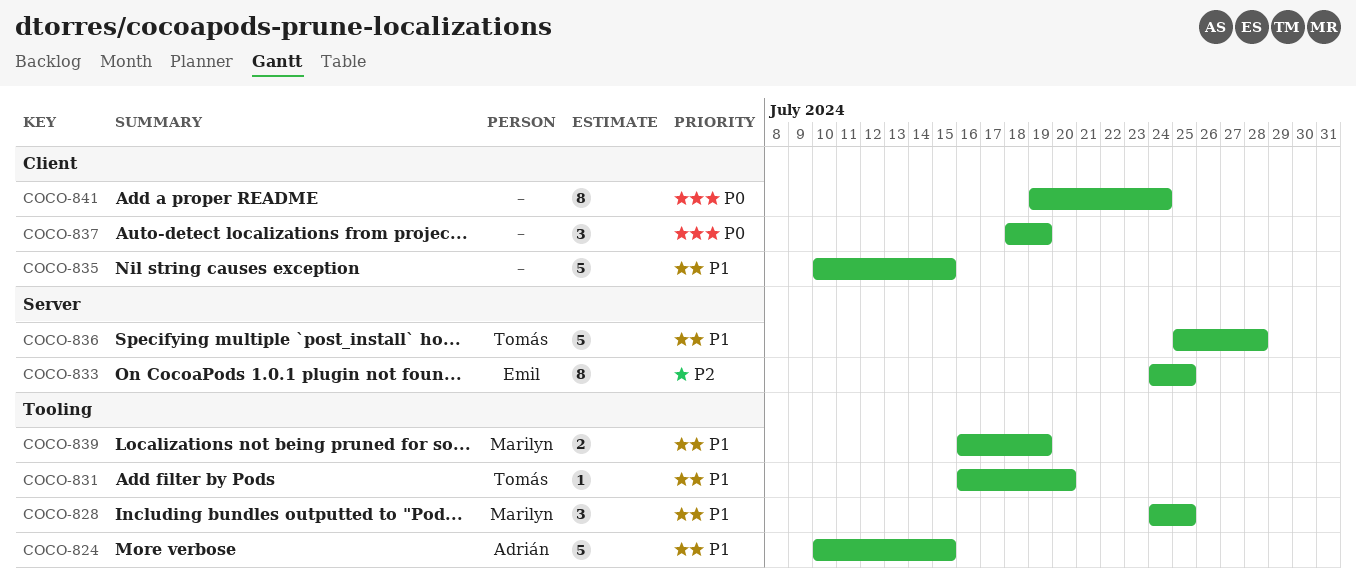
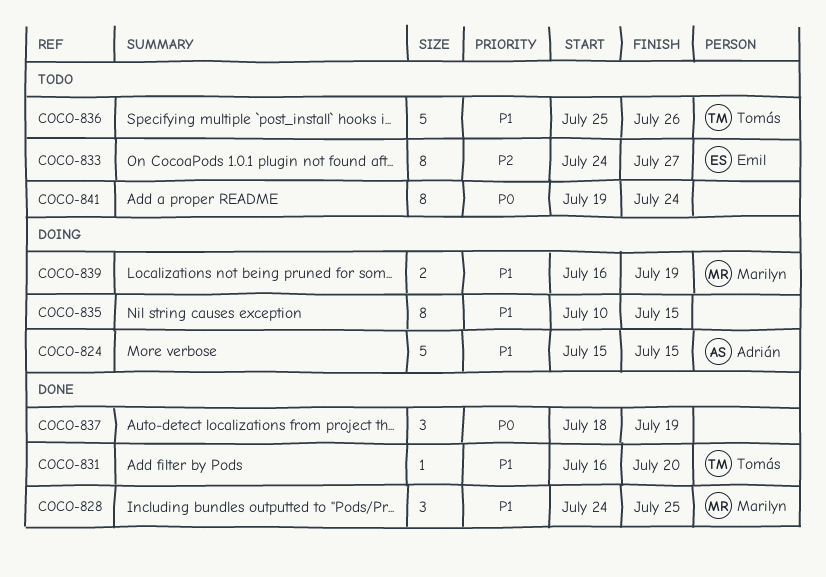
COCO-824, start: Jul 10 -> Jul 15
COCO-833, due: Jul 25 -> Jul 27
COCO-835, estimate: 5 -> 8
COCO-836, due: Jul 28 -> Jul 26

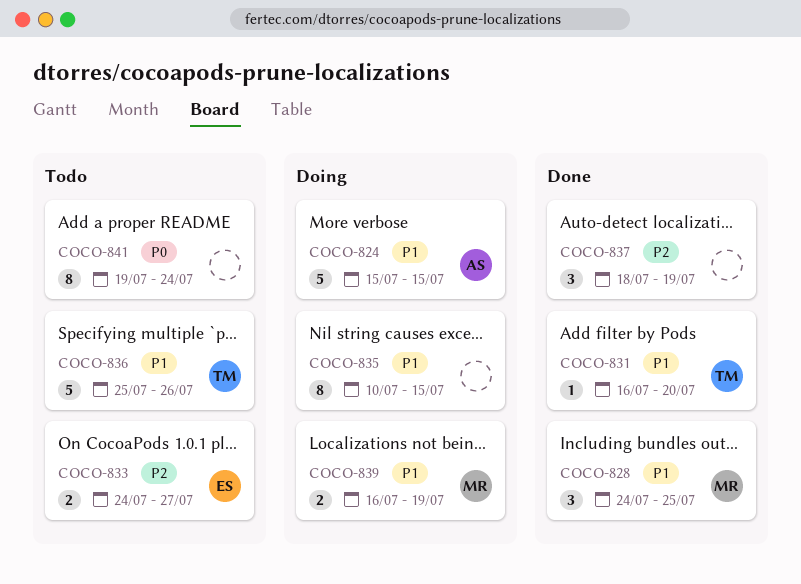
COCO-833, estimate: 8 -> 2
COCO-837, priority: P0 -> P2

